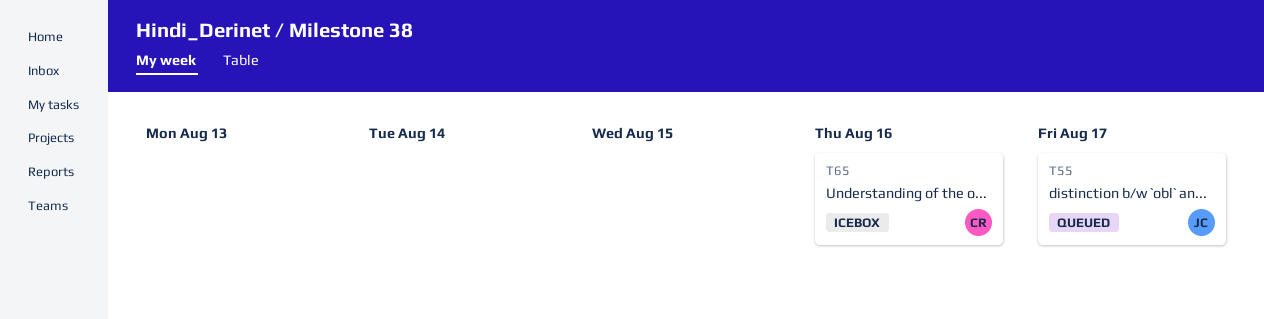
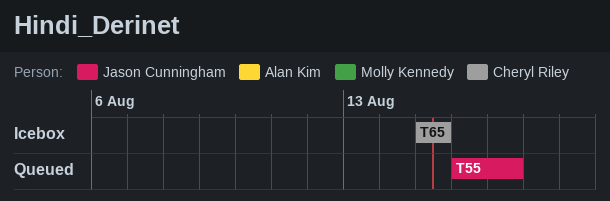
T65, due: Aug 16 -> Aug 15

